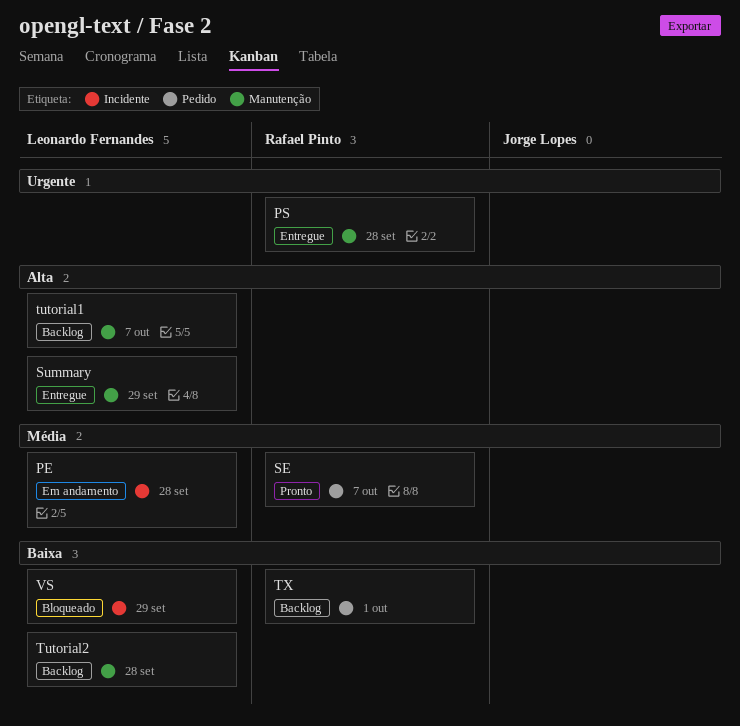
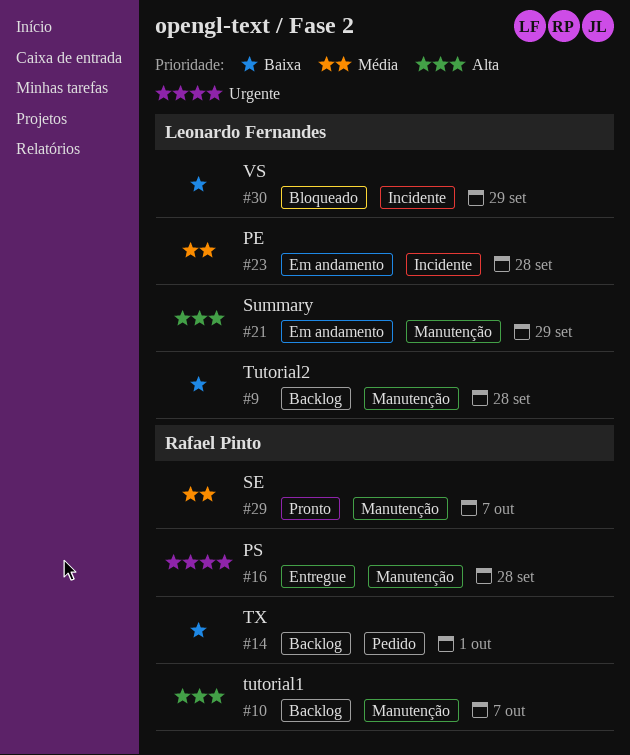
SE, label: Pedido -> Manutenção
Summary, status: Entregue -> Em andamento
tutorial1, owner: Leonardo Fernandes -> Rafael Pinto

